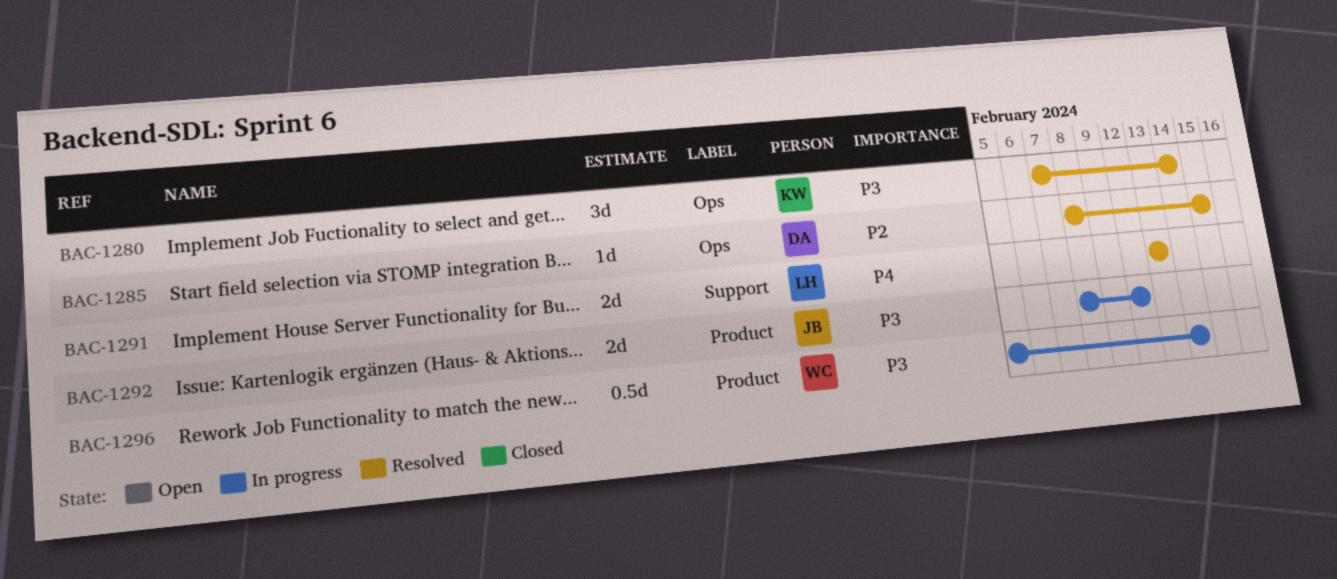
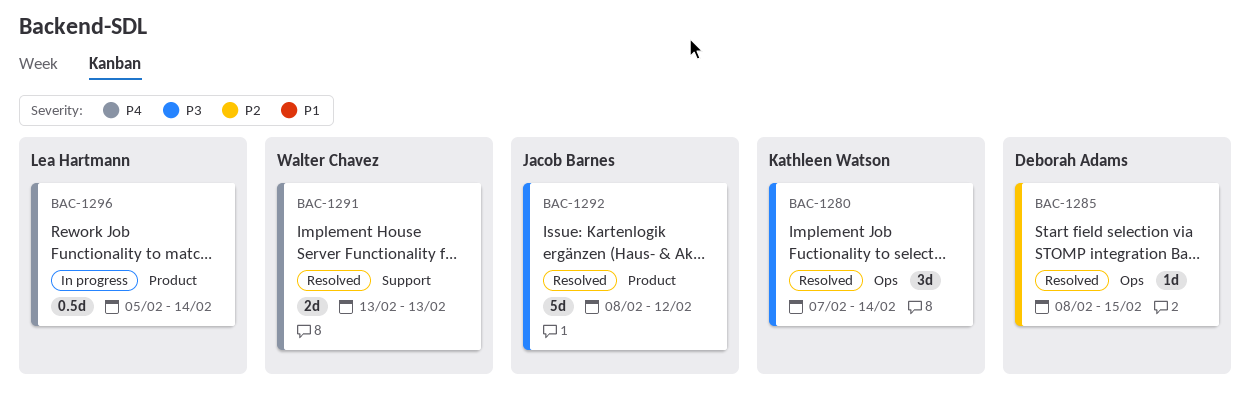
BAC-1291, owner: Lea Hartmann -> Walter Chavez
BAC-1292, status: In progress -> Resolved
BAC-1292, estimate: 2d -> 5d
BAC-1296, owner: Walter Chavez -> Lea Hartmann
BAC-1296, priority: P3 -> P4

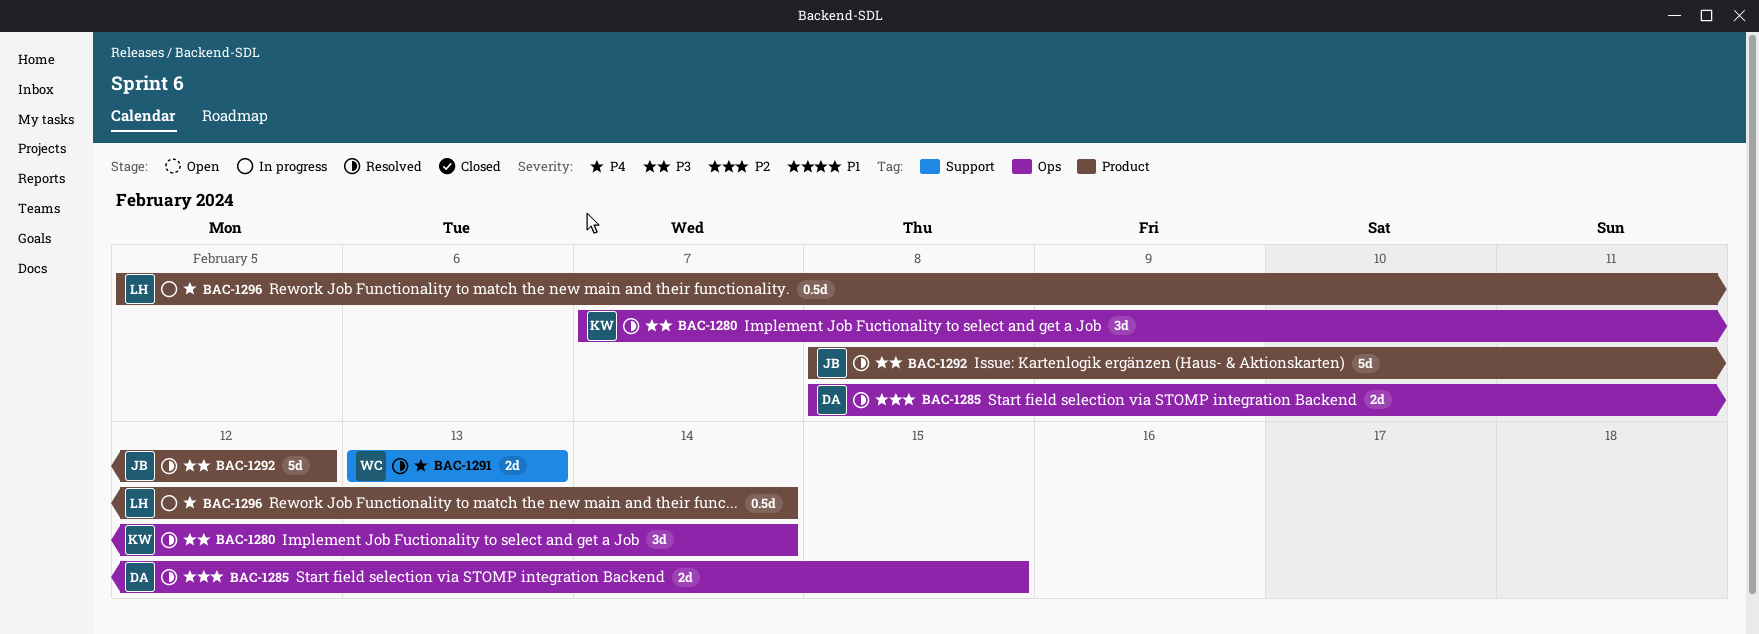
BAC-1285, estimate: 1d -> 2d

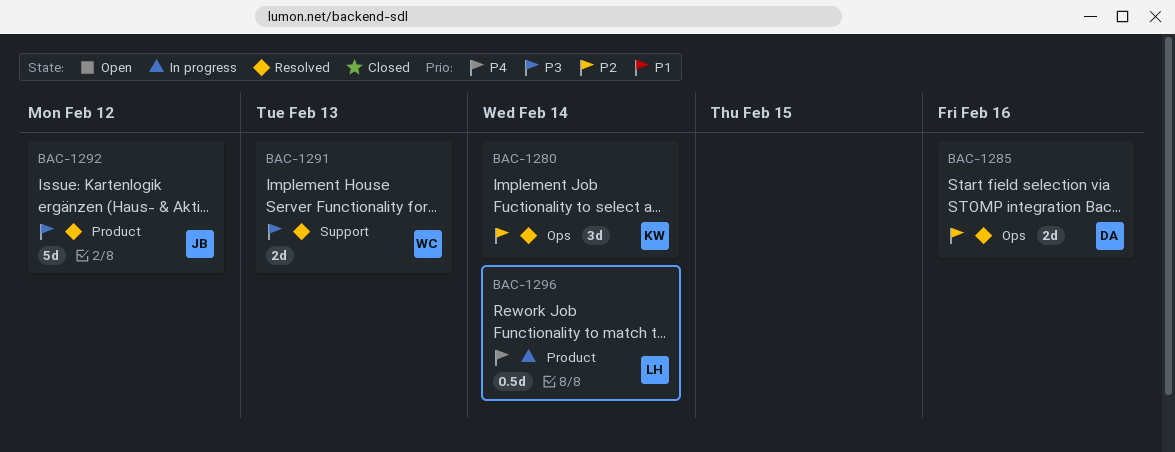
BAC-1280, priority: P3 -> P2
BAC-1285, due: Feb 15 -> Feb 16
BAC-1291, priority: P4 -> P3

